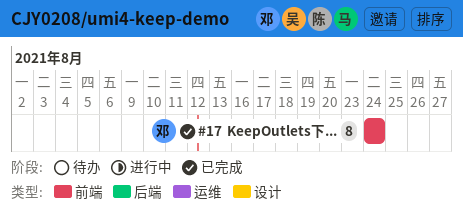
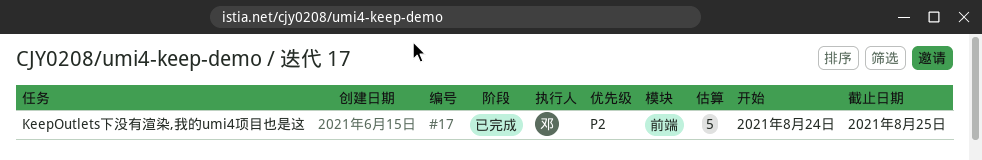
#17, estimate: 8 -> 5
#17, due: Aug 24 -> Aug 25

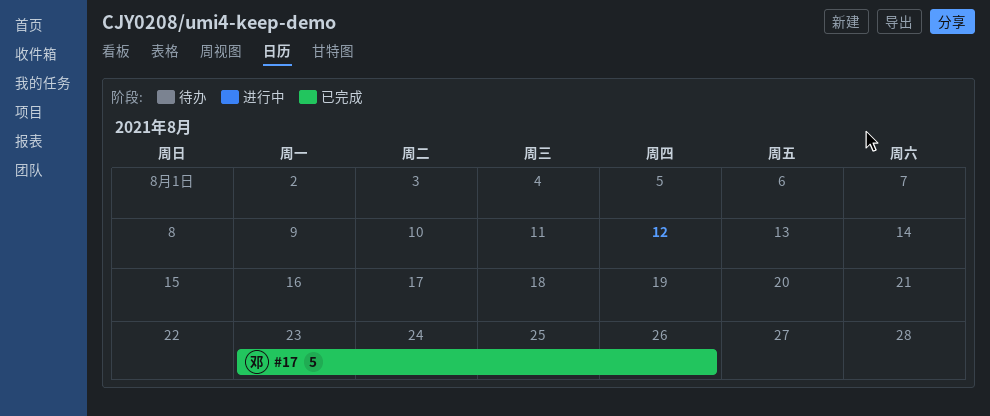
#17, start: Aug 24 -> Aug 23
#17, due: Aug 25 -> Aug 26

